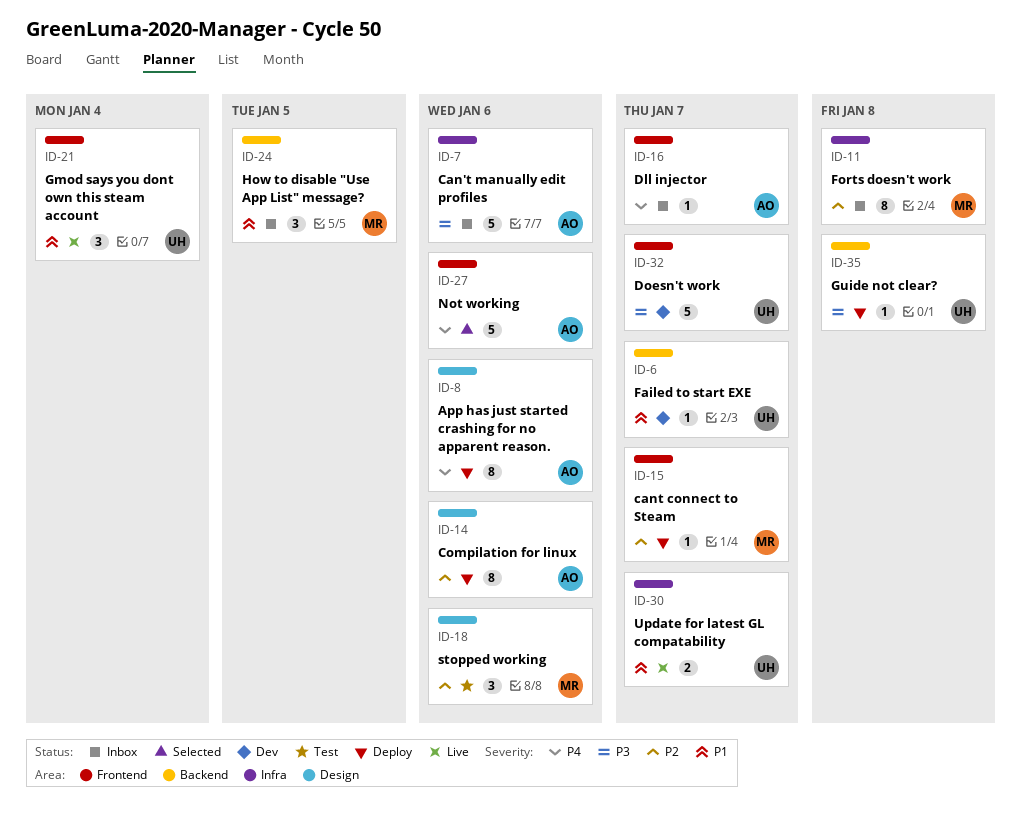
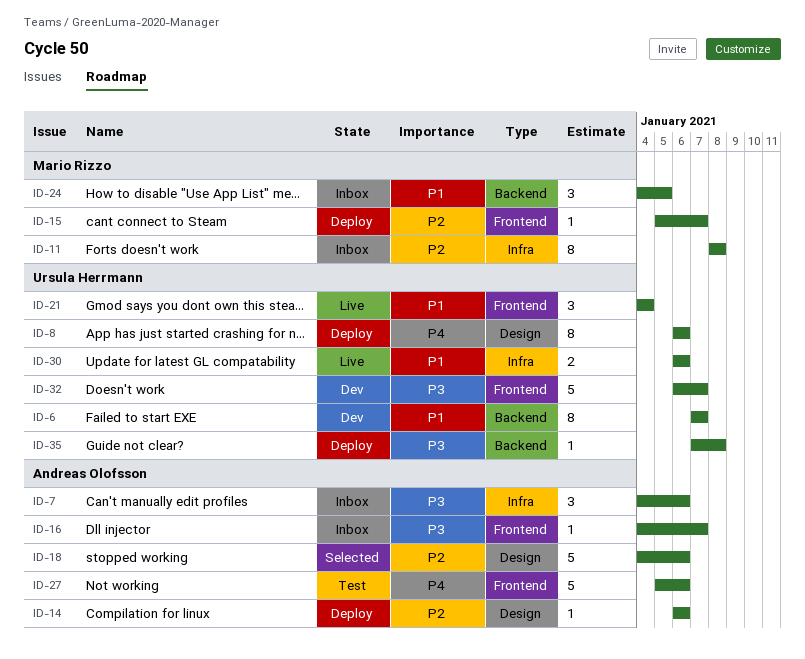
ID-6, estimate: 1 -> 8
ID-7, estimate: 5 -> 3
ID-8, owner: Andreas Olofsson -> Ursula Herrmann
ID-14, estimate: 8 -> 1
ID-16, priority: P4 -> P3
ID-18, status: Test -> Selected
ID-18, owner: Mario Rizzo -> Andreas Olofsson
ID-18, estimate: 3 -> 5
ID-27, status: Selected -> Test
ID-30, due: Jan 7 -> Jan 6

